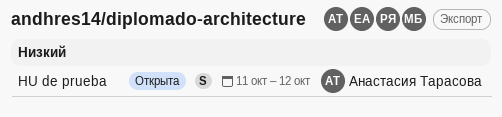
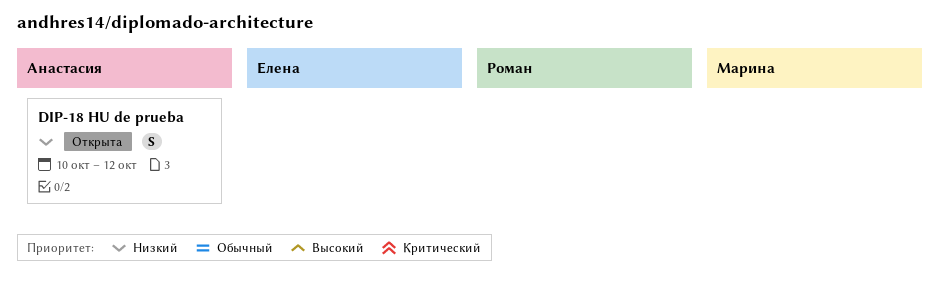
HU de prueba, start: Oct 11 -> Oct 10

